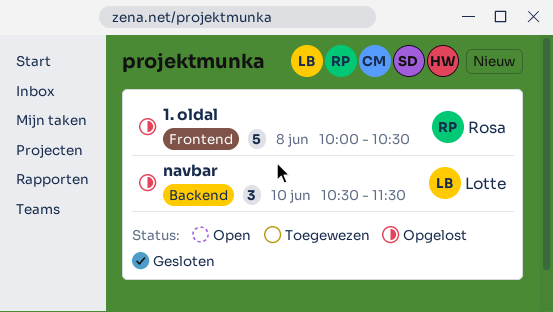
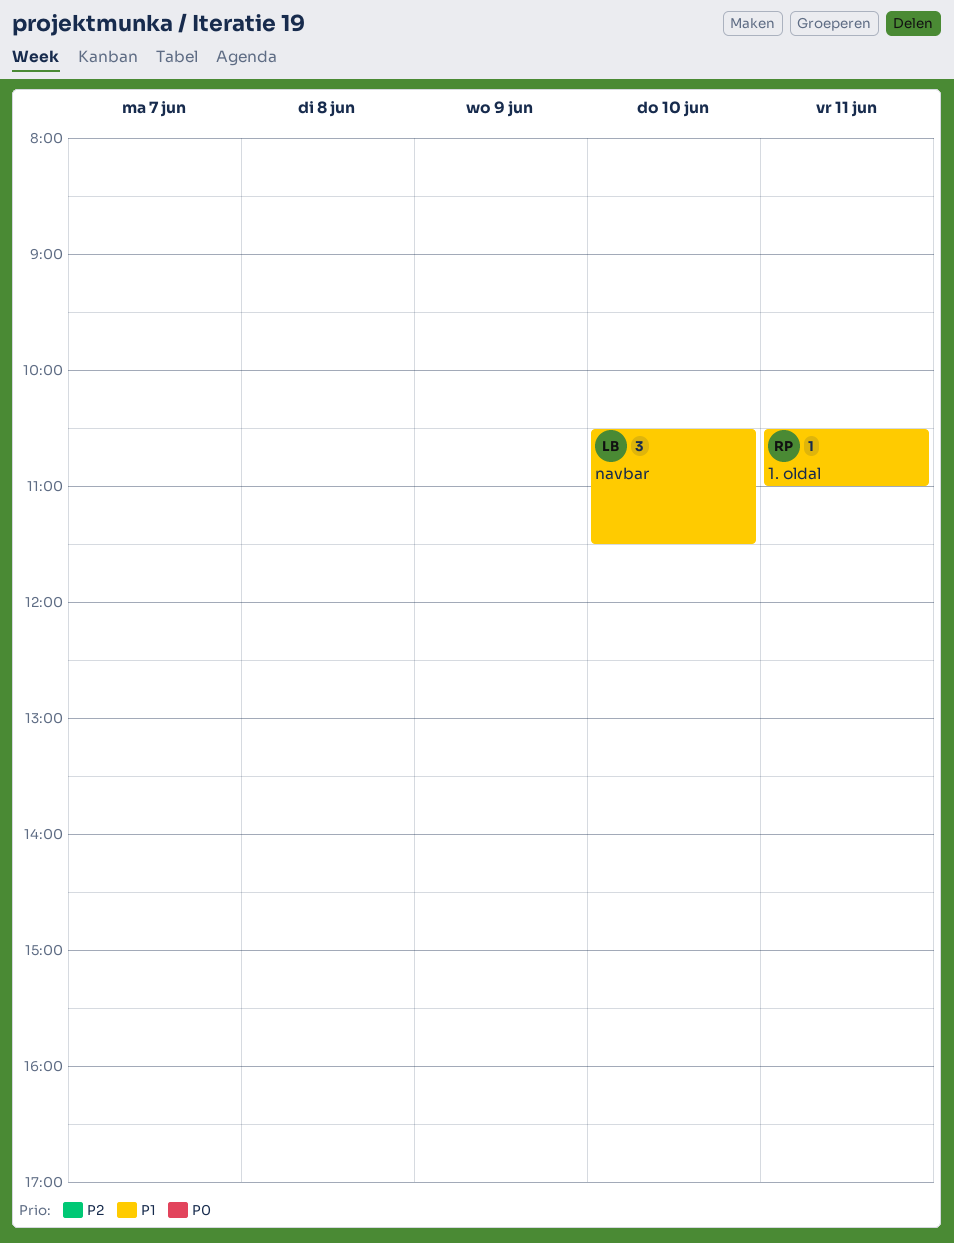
1. oldal, estimate: 5 -> 1
1. oldal, day: Jun 8 -> Jun 11
1. oldal, begins: 10:00 -> 10:30
1. oldal, ends: 10:30 -> 11:00

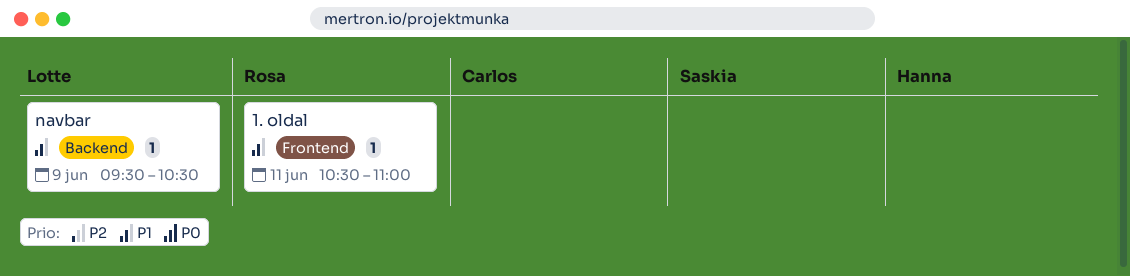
navbar, estimate: 3 -> 1
navbar, day: Jun 10 -> Jun 9
navbar, begins: 10:30 -> 09:30
navbar, ends: 11:30 -> 10:30

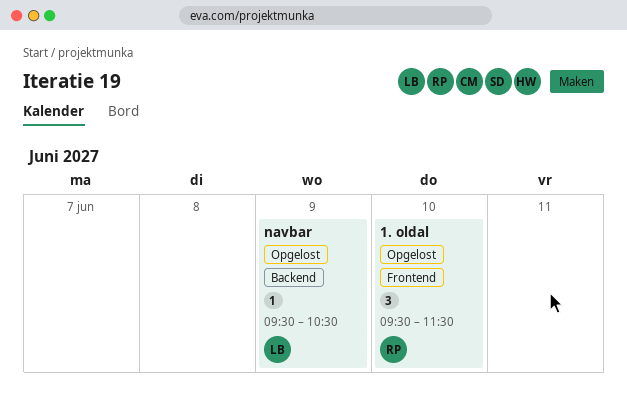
1. oldal, estimate: 1 -> 3
1. oldal, day: Jun 11 -> Jun 10
1. oldal, begins: 10:30 -> 09:30
1. oldal, ends: 11:00 -> 11:30

